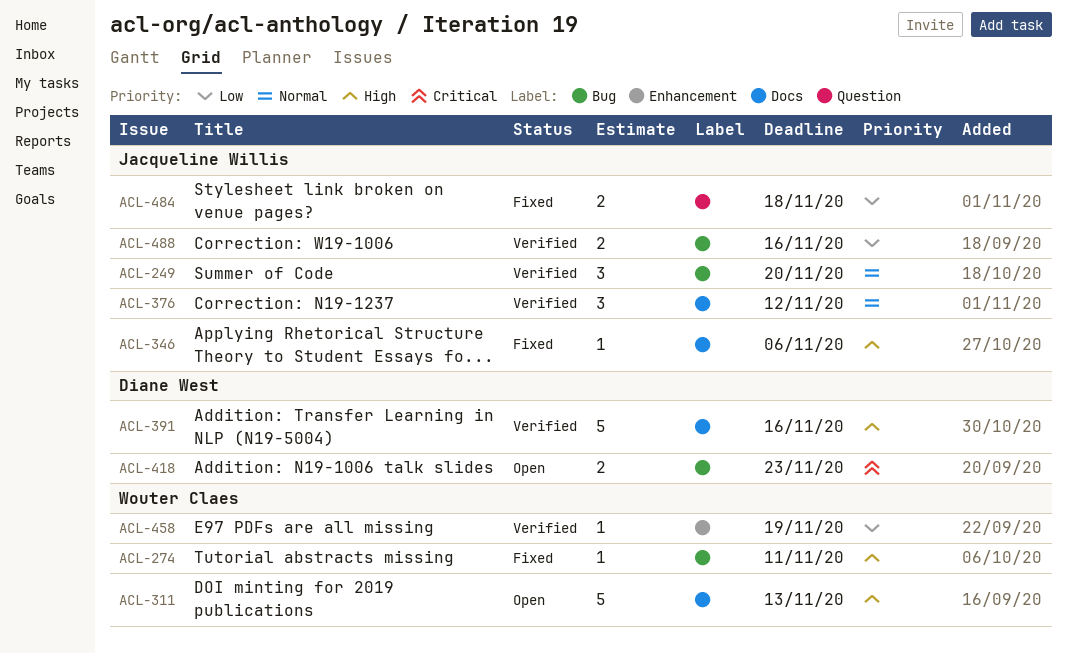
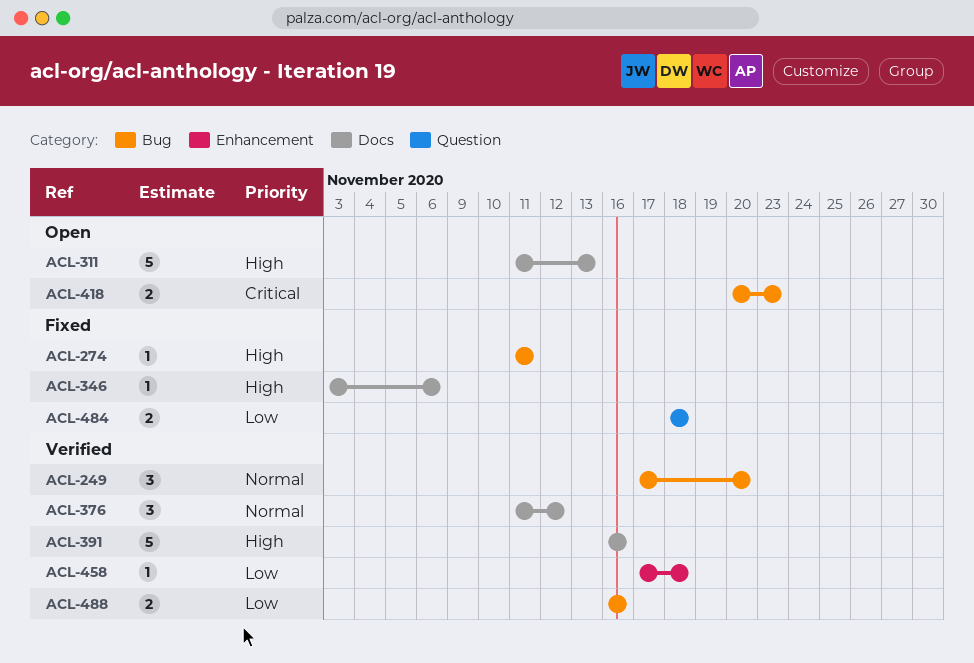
ACL-458, due: Nov 19 -> Nov 18

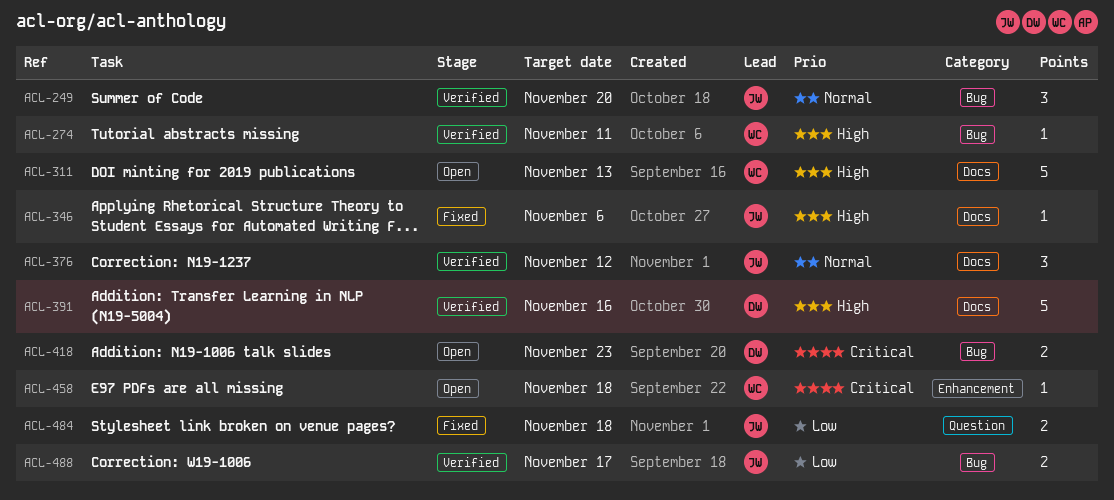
ACL-274, status: Fixed -> Verified
ACL-458, status: Verified -> Open
ACL-458, priority: Low -> Critical
ACL-488, due: Nov 16 -> Nov 17

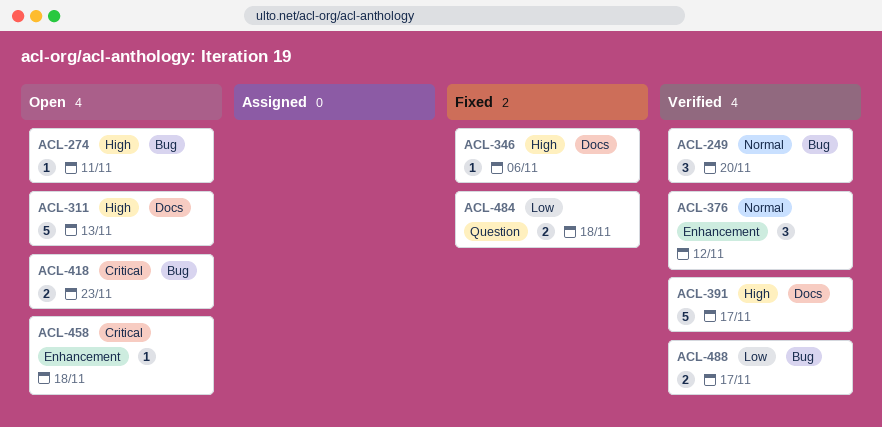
ACL-274, status: Verified -> Open
ACL-376, label: Docs -> Enhancement
ACL-391, due: Nov 16 -> Nov 17

